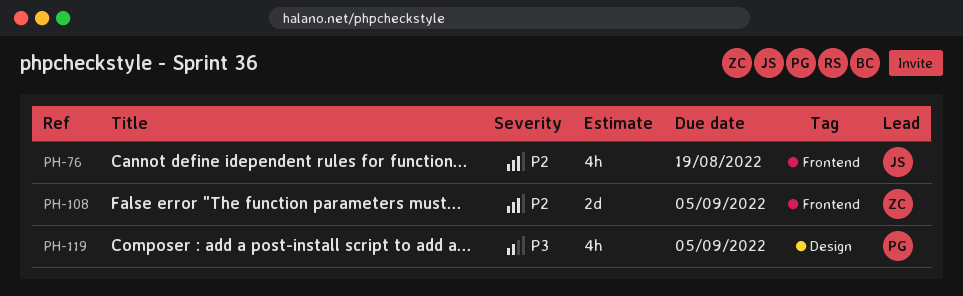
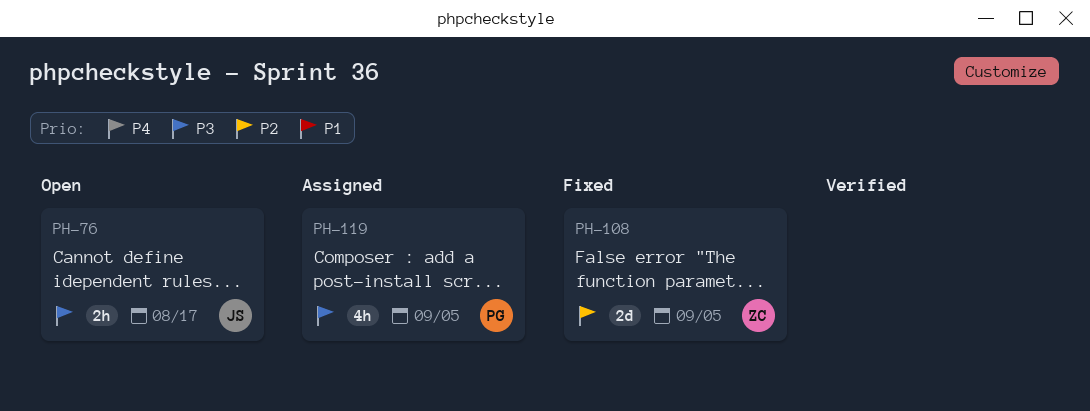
PH-76, priority: P2 -> P3
PH-76, estimate: 4h -> 2h
PH-76, due: Aug 19 -> Aug 17

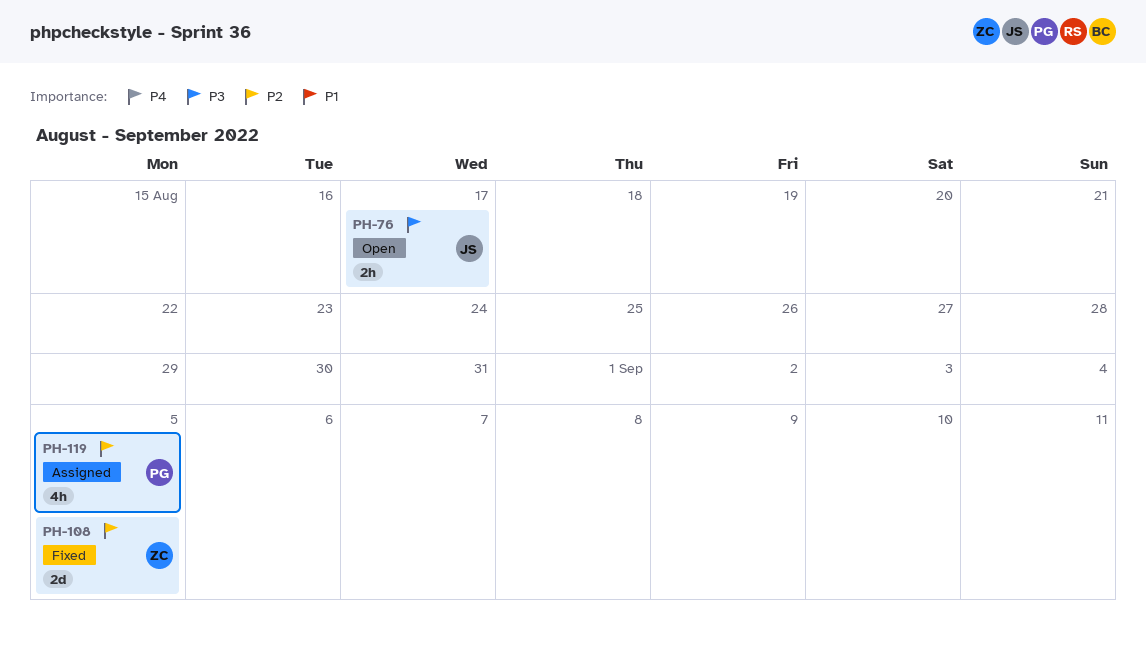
PH-119, priority: P3 -> P2

